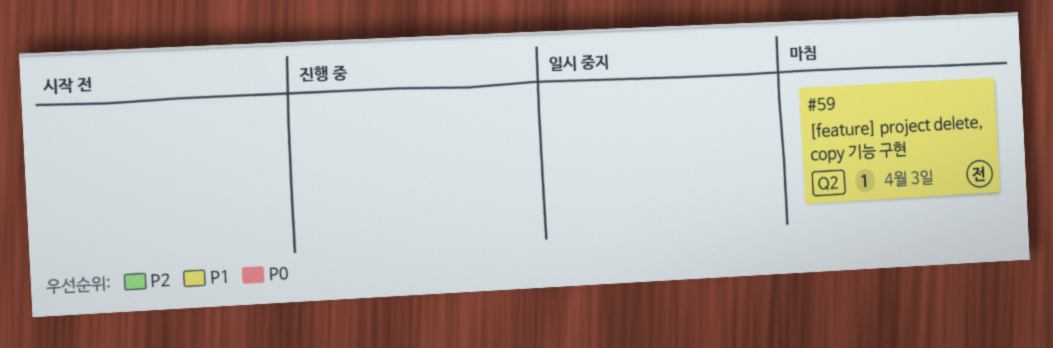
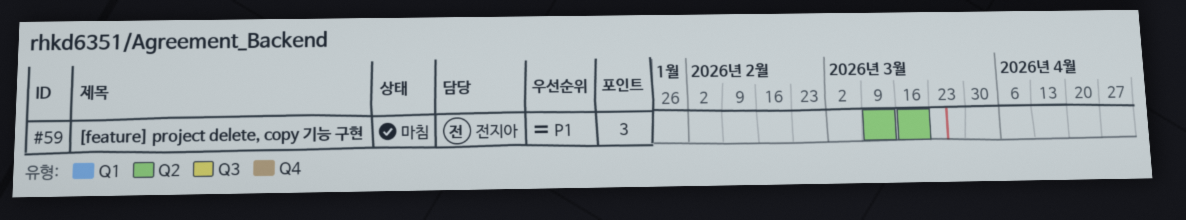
#59, estimate: 1 -> 3
#59, due: Apr 3 -> Mar 20

